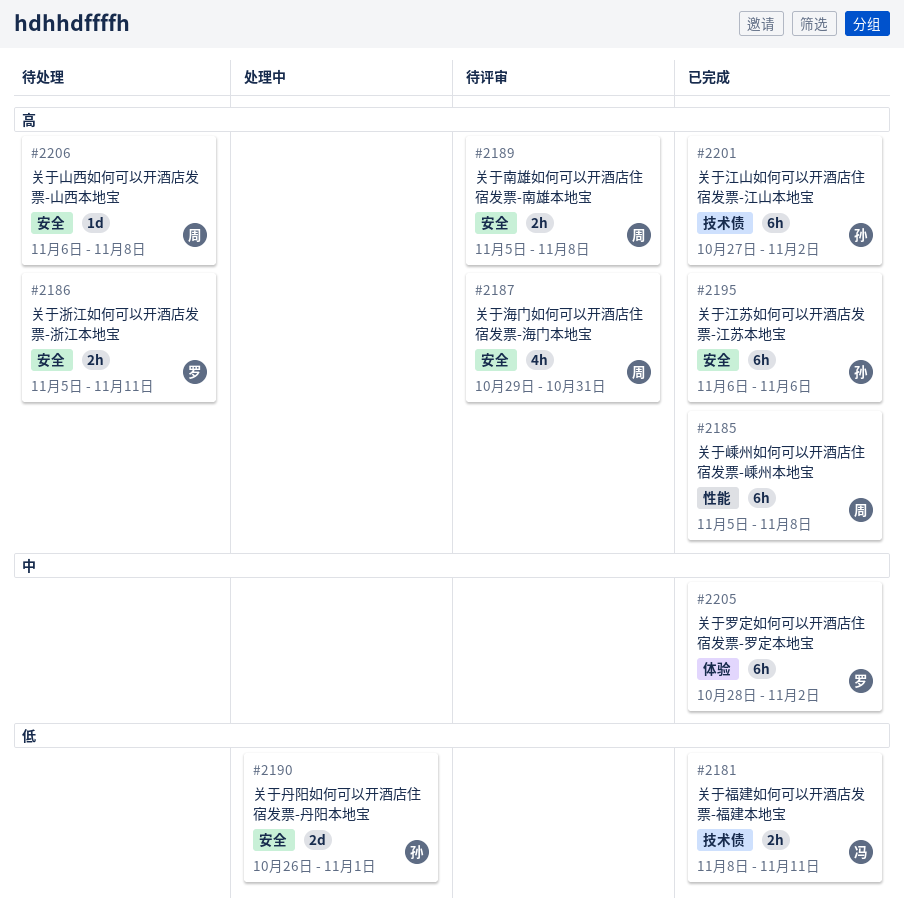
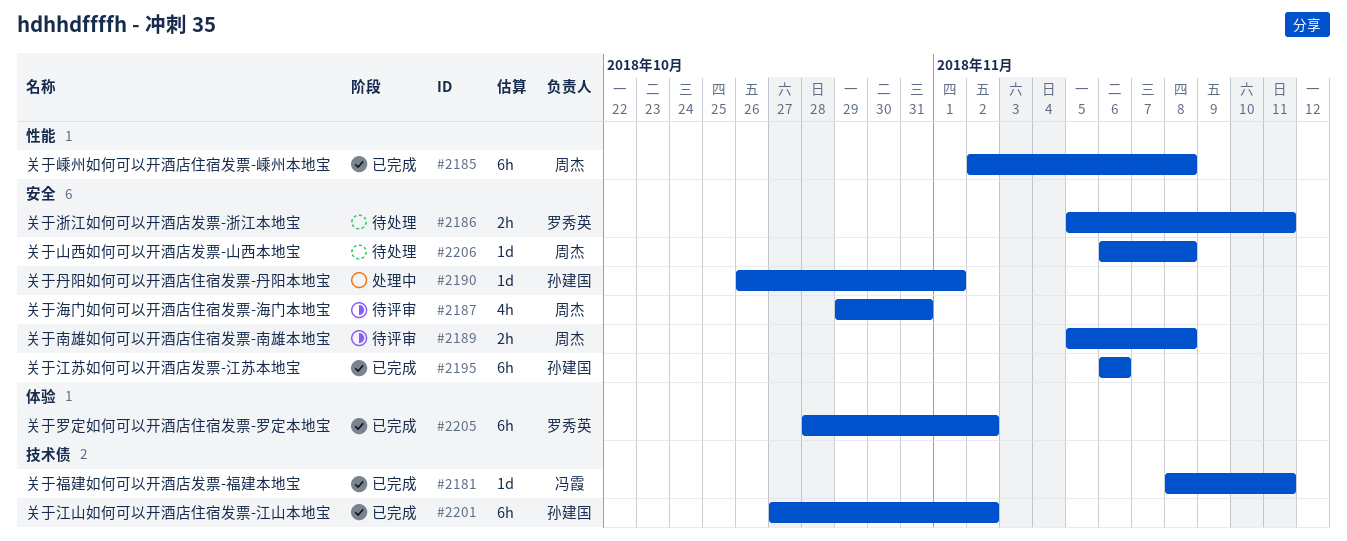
#2181, estimate: 2h -> 1d
#2185, start: Nov 5 -> Nov 2
#2190, estimate: 2d -> 1d

